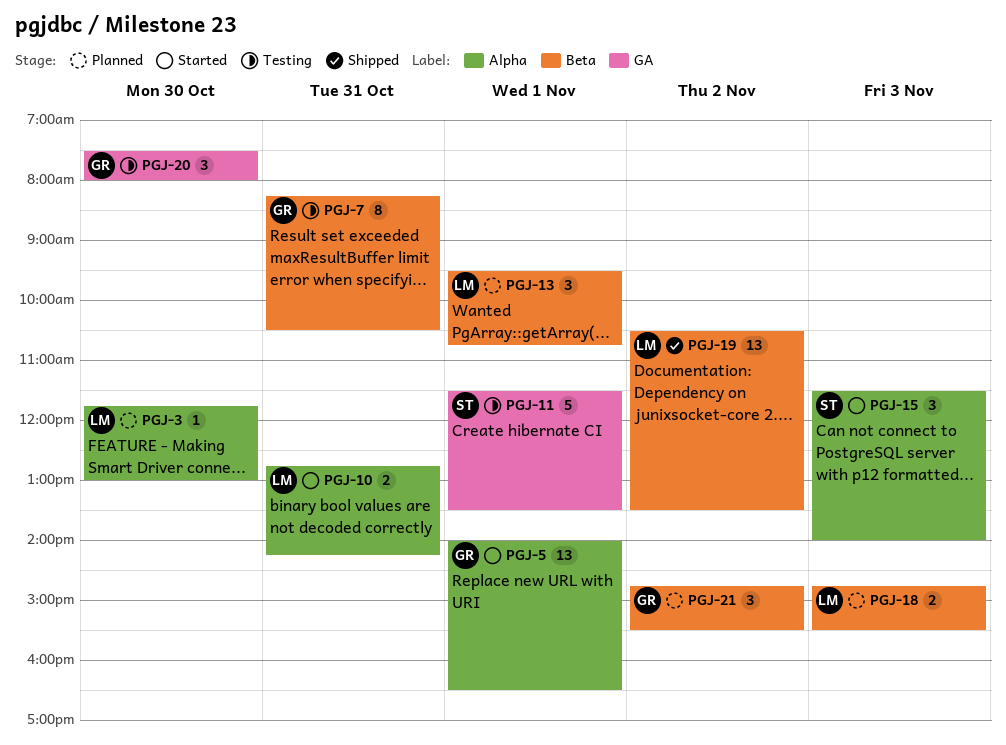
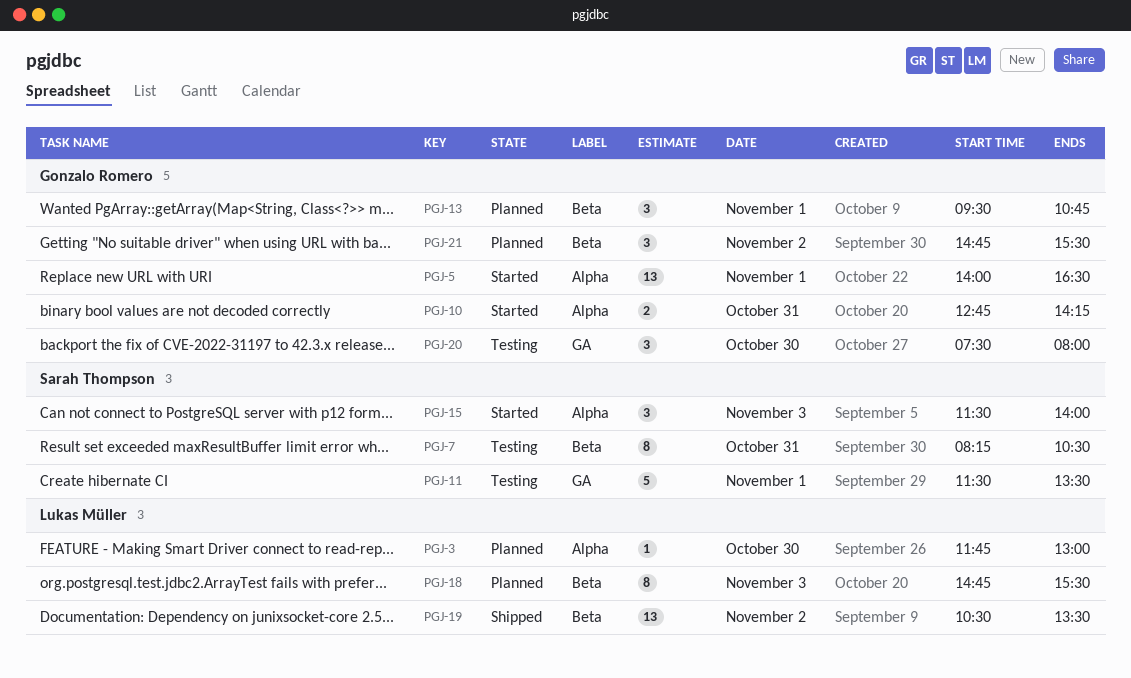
PGJ-7, owner: Gonzalo Romero -> Sarah Thompson
PGJ-10, owner: Lukas Müller -> Gonzalo Romero
PGJ-13, owner: Lukas Müller -> Gonzalo Romero
PGJ-18, estimate: 2 -> 8

